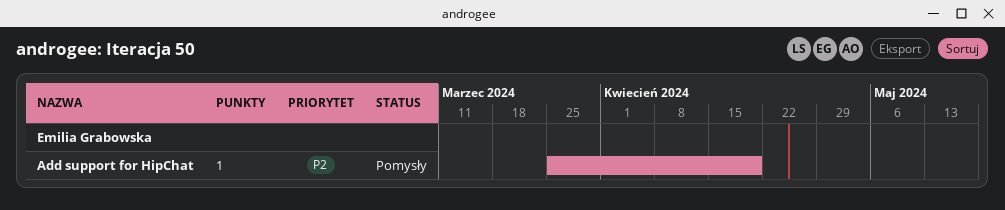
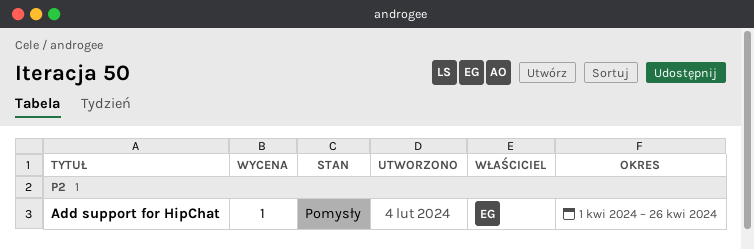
Add support for HipChat, start: Mar 25 -> Apr 1
Add support for HipChat, due: Apr 19 -> Apr 26

